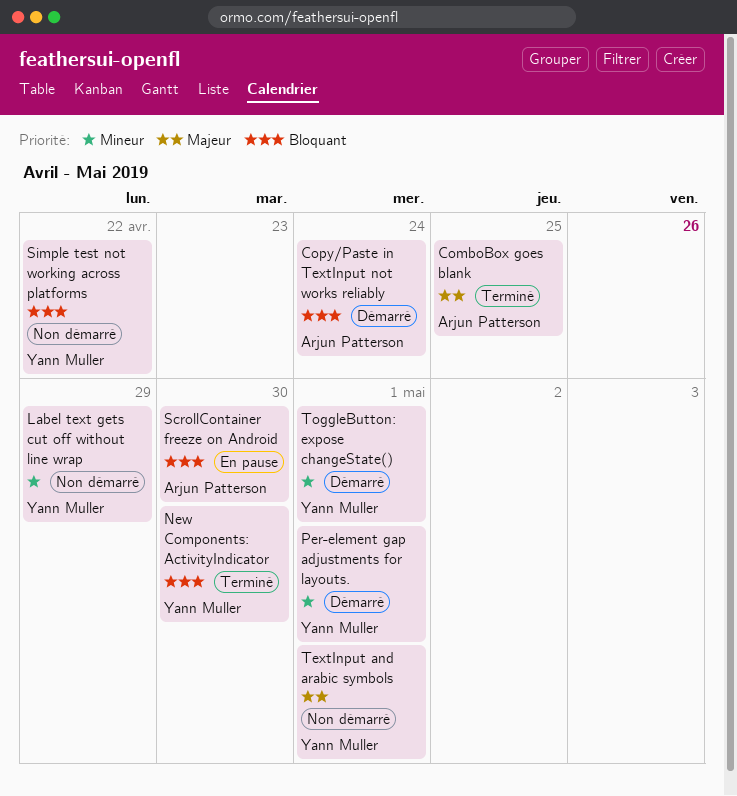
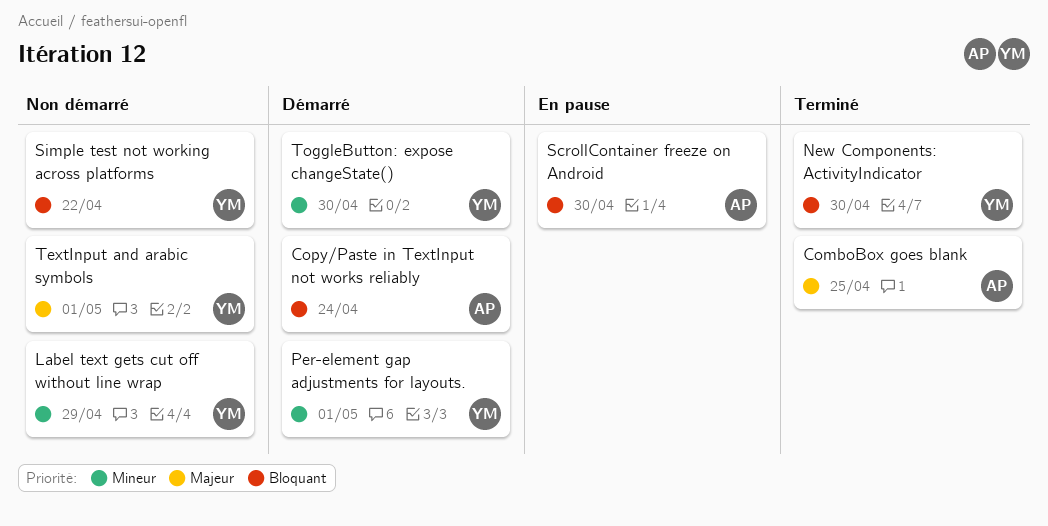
ToggleButton: expose changeState(), due: May 1 -> Apr 30

